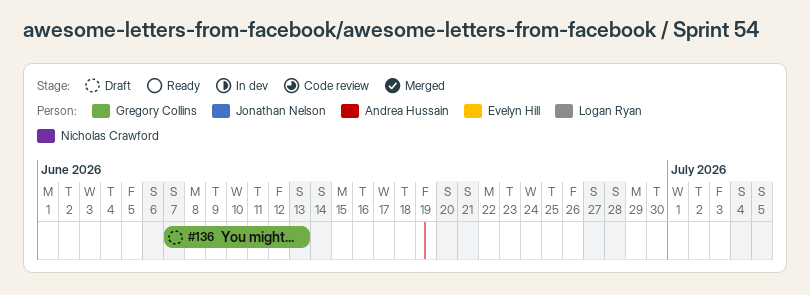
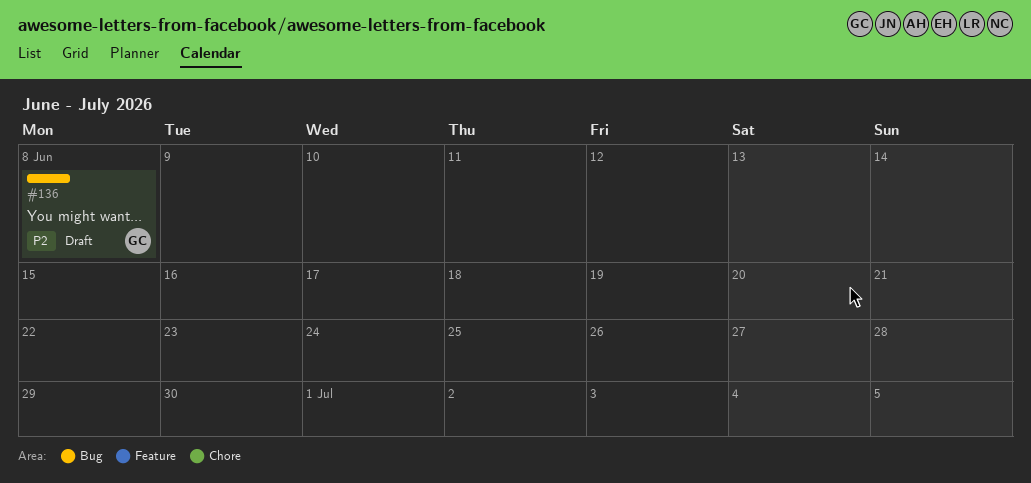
#136, due: Jun 13 -> Jun 8

